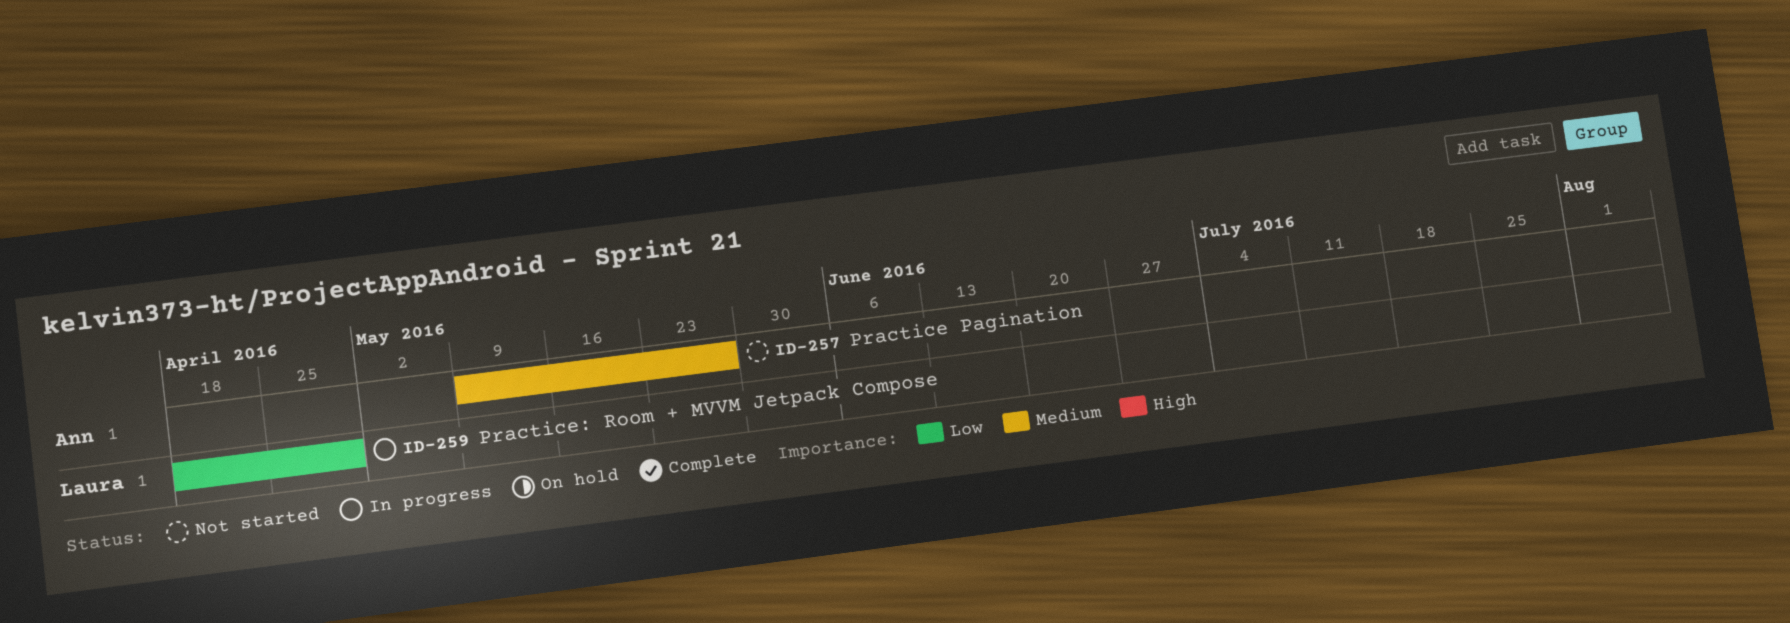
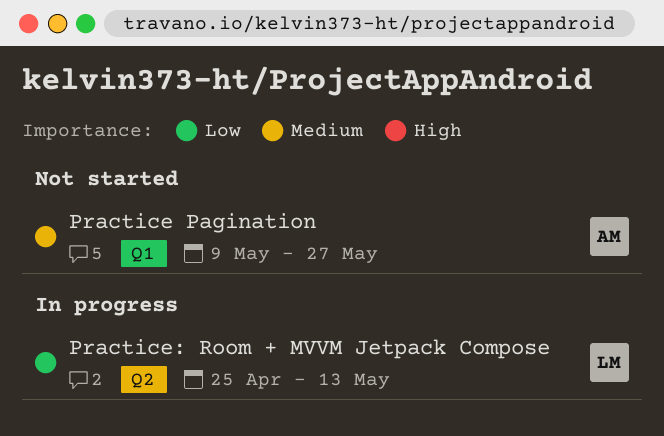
Practice: Room + MVVM Jetpack Compose, start: Apr 18 -> Apr 25
Practice: Room + MVVM Jetpack Compose, due: Apr 29 -> May 13

